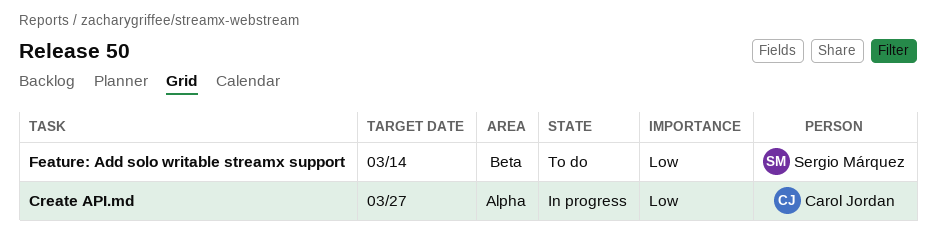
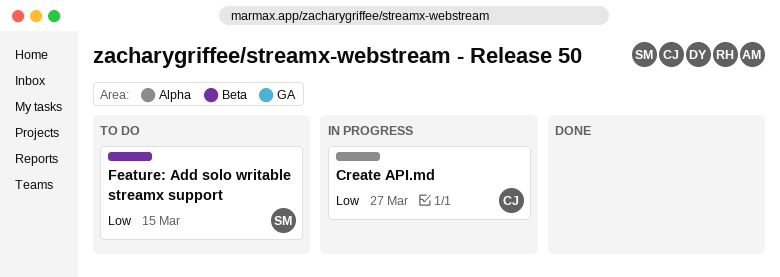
Feature: Add solo writable streamx support, due: Mar 14 -> Mar 15

